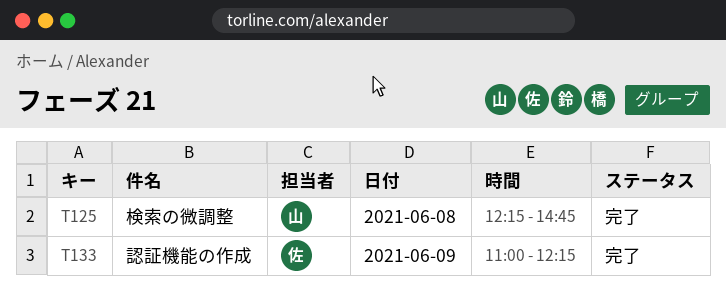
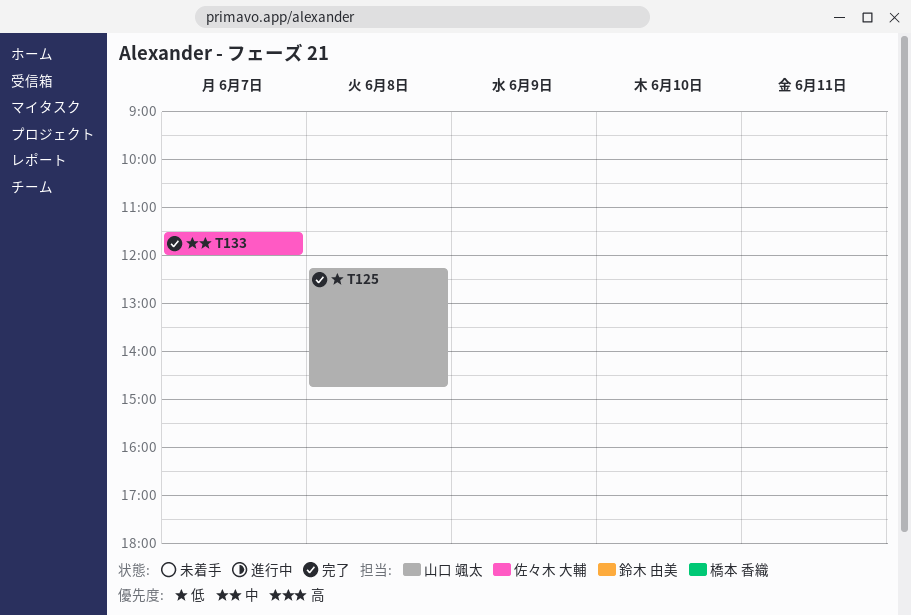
T133, day: Jun 9 -> Jun 7
T133, begins: 11:00 -> 11:30
T133, ends: 12:15 -> 12:00

